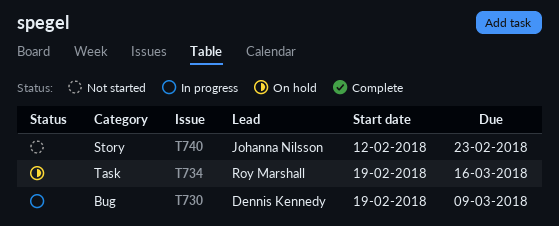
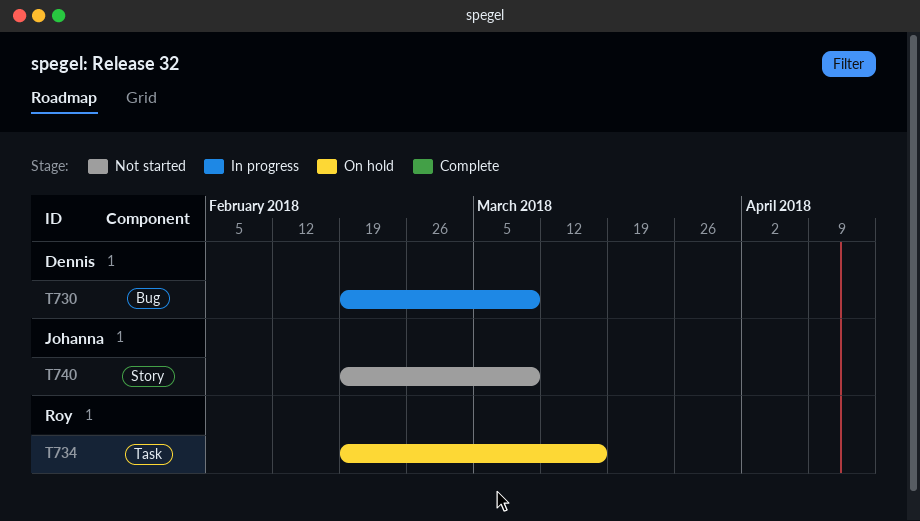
T740, start: Feb 12 -> Feb 19
T740, due: Feb 23 -> Mar 9

